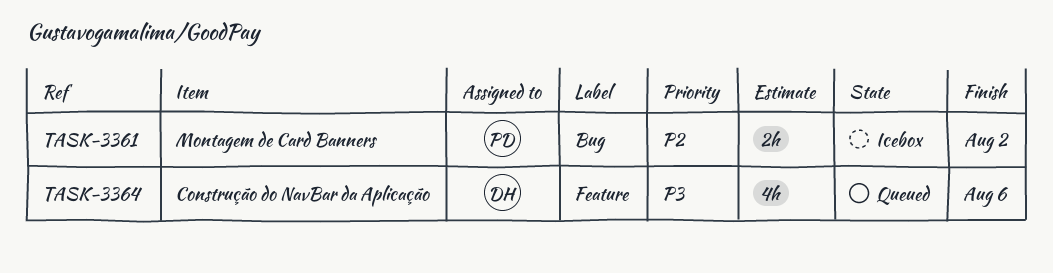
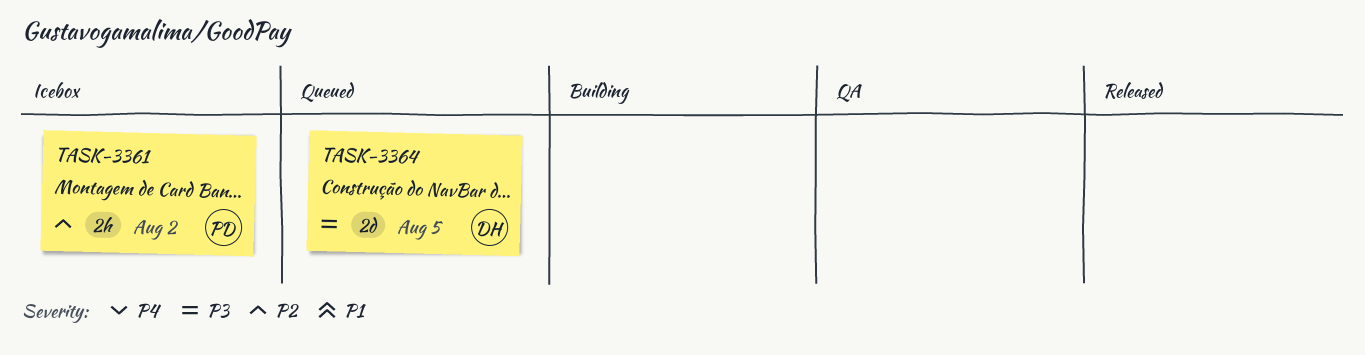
TASK-3364, estimate: 4h -> 2d
TASK-3364, due: Aug 6 -> Aug 5

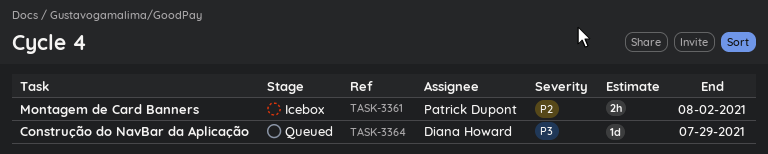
TASK-3364, estimate: 2d -> 1d
TASK-3364, due: Aug 5 -> Jul 29

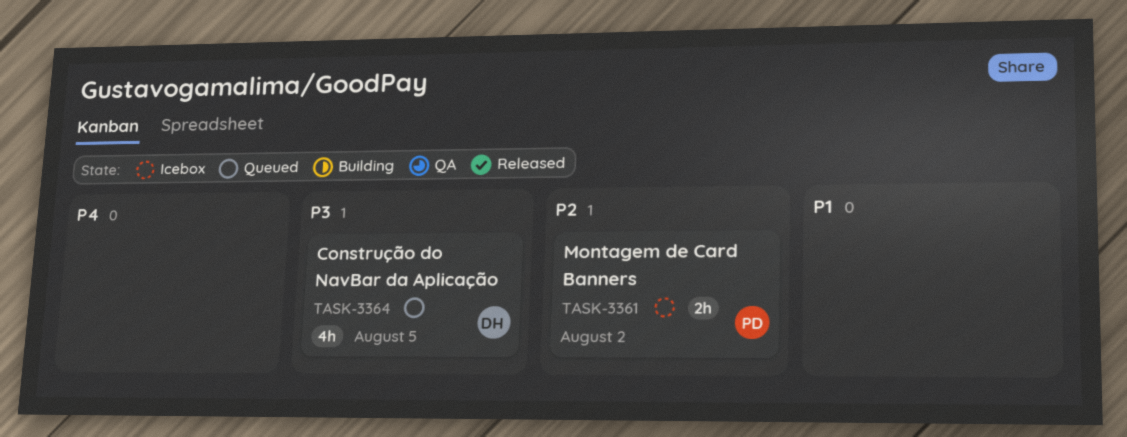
TASK-3364, estimate: 1d -> 4h
TASK-3364, due: Jul 29 -> Aug 5

